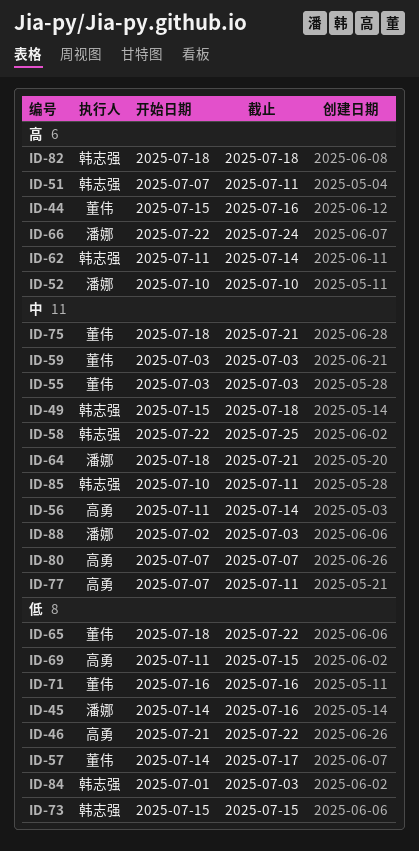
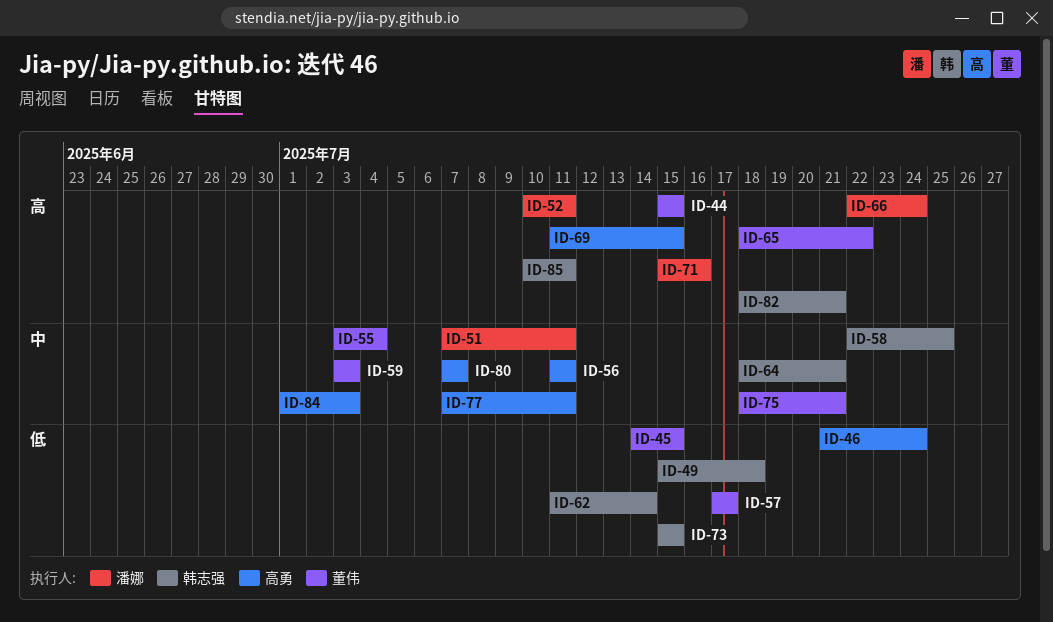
ID-44, due: Jul 16 -> Jul 15
ID-45, owner: 潘娜 -> 董伟
ID-45, due: Jul 16 -> Jul 15
ID-46, due: Jul 22 -> Jul 24
ID-49, priority: 中 -> 低
ID-51, owner: 韩志强 -> 潘娜
ID-51, priority: 高 -> 中
ID-52, due: Jul 10 -> Jul 11
ID-55, due: Jul 3 -> Jul 4
ID-56, due: Jul 14 -> Jul 11
ID-57, start: Jul 14 -> Jul 17
ID-62, priority: 高 -> 低
ID-64, owner: 潘娜 -> 韩志强
ID-65, priority: 低 -> 高
ID-69, priority: 低 -> 高
ID-71, owner: 董伟 -> 潘娜
ID-71, priority: 低 -> 高
ID-71, start: Jul 16 -> Jul 15
ID-82, due: Jul 18 -> Jul 21
ID-84, owner: 韩志强 -> 高勇
ID-84, priority: 低 -> 中
ID-85, priority: 中 -> 高
ID-88: present -> none

